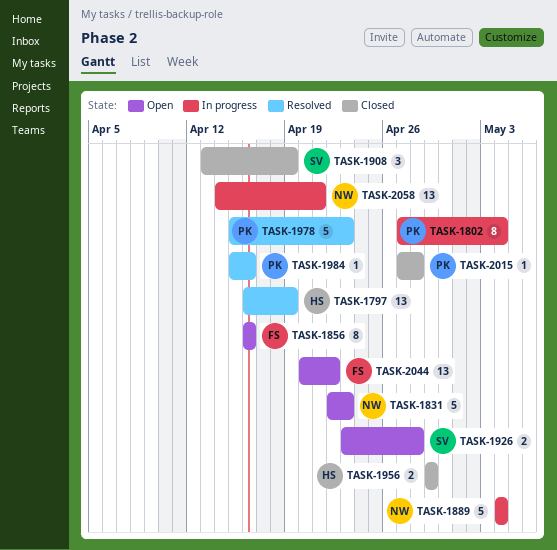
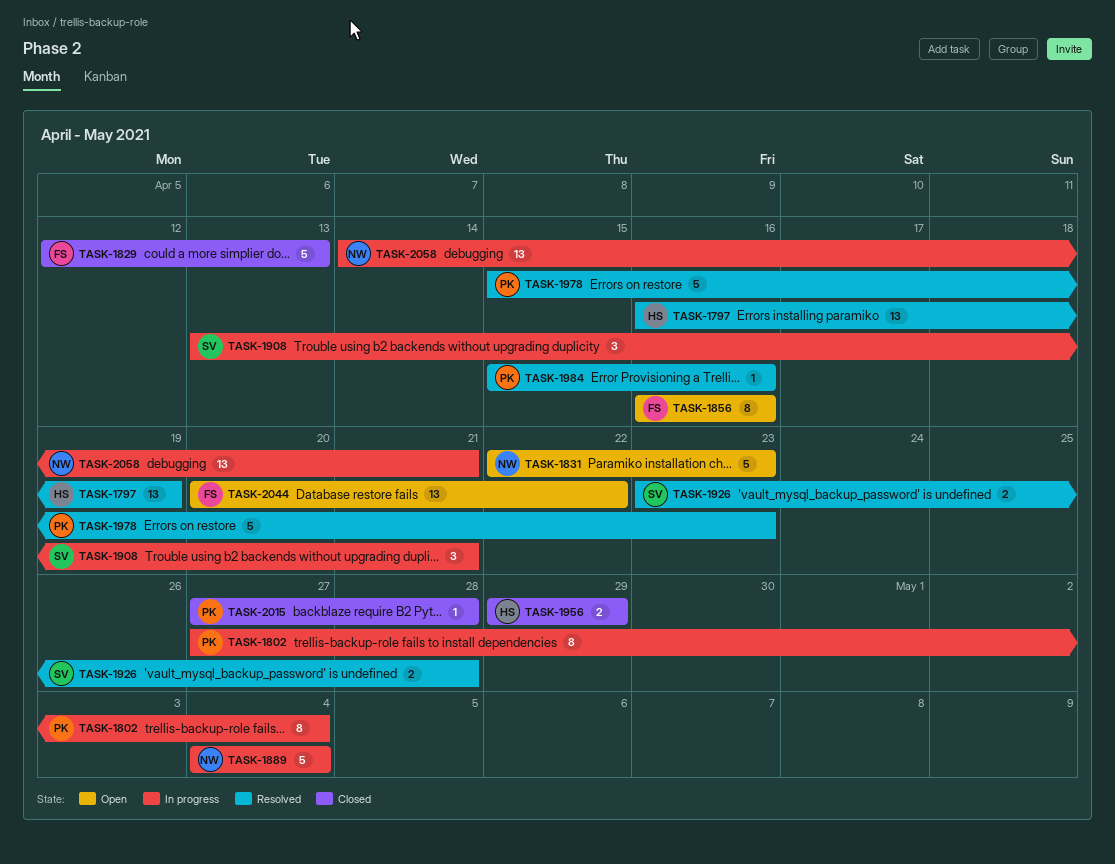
TASK-1829: none -> present
TASK-1908, status: Closed -> In progress
TASK-1908, due: Apr 19 -> Apr 21
TASK-1926, status: Open -> Resolved

